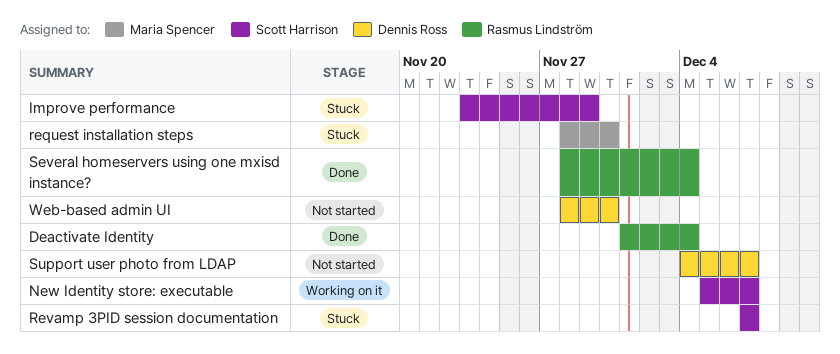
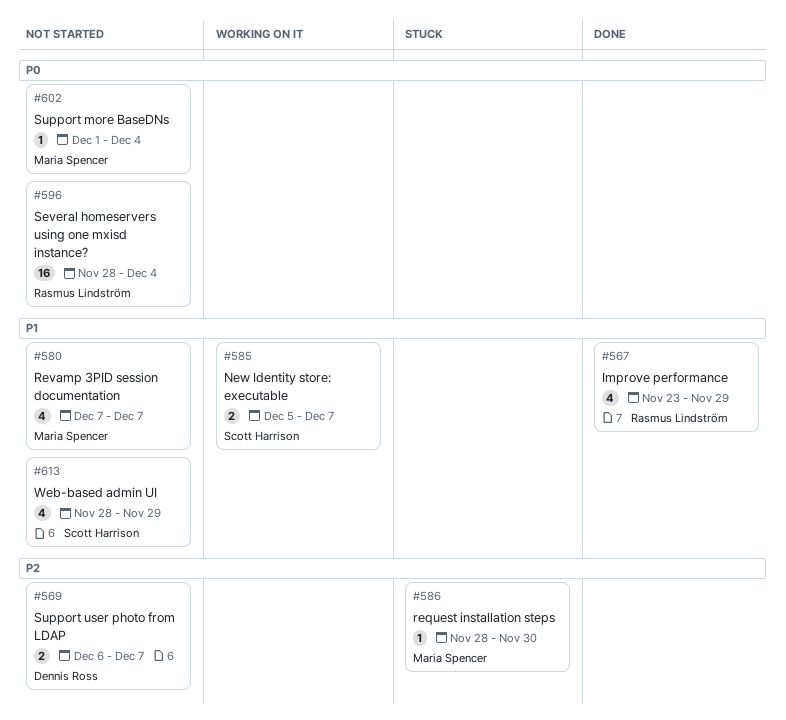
Deactivate Identity: present -> none
Improve performance, status: Stuck -> Done
Improve performance, owner: Scott Harrison -> Rasmus Lindström
Revamp 3PID session documentation, status: Stuck -> Not started
Revamp 3PID session documentation, owner: Scott Harrison -> Maria Spencer
Several homeservers using one mxisd instance?, status: Done -> Not started
Support more BaseDNs: none -> present
Support user photo from LDAP, start: Dec 4 -> Dec 6
Web-based admin UI, owner: Dennis Ross -> Scott Harrison
Web-based admin UI, due: Nov 30 -> Nov 29

